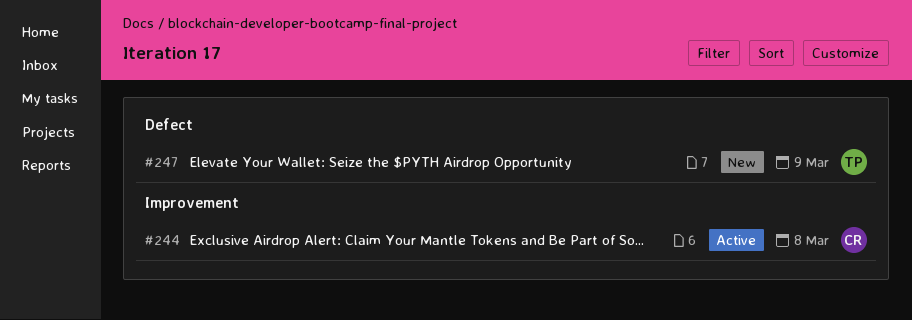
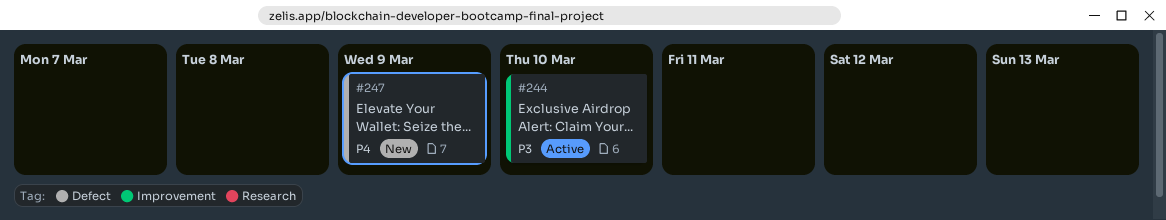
#244, due: Mar 8 -> Mar 10

